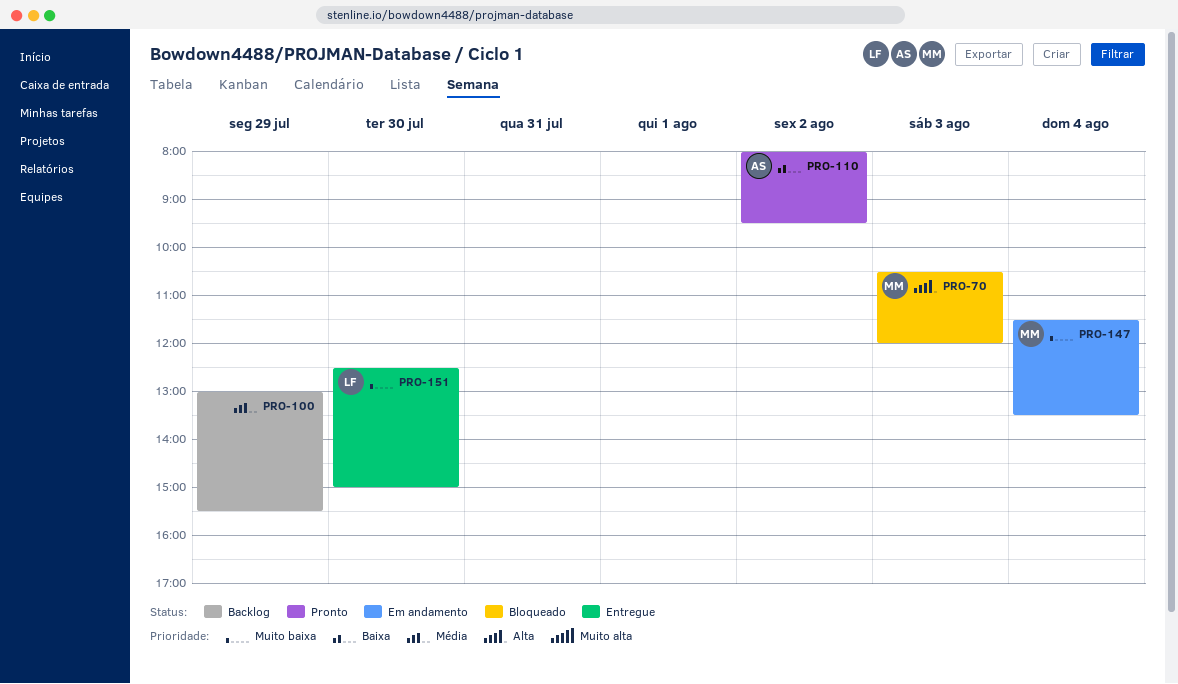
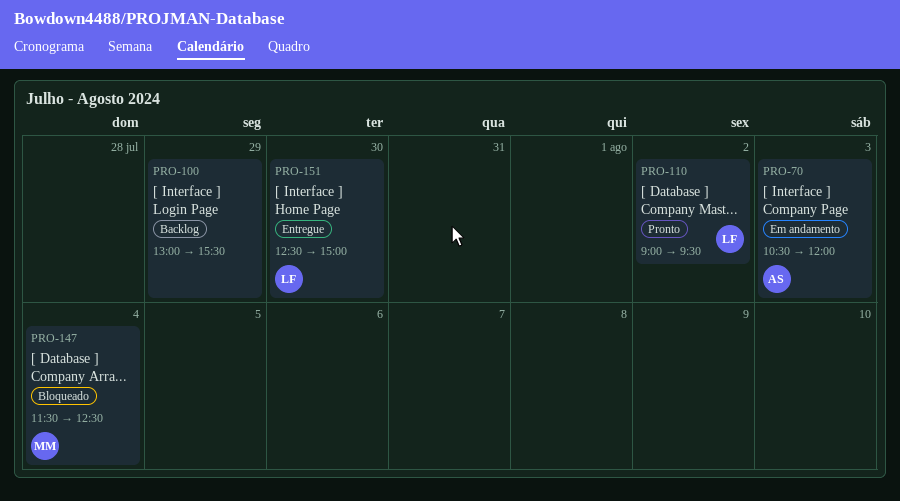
PRO-70, status: Bloqueado -> Em andamento
PRO-70, owner: MM -> AS
PRO-110, owner: AS -> LF
PRO-110, begins: 08:00 -> 09:00
PRO-147, status: Em andamento -> Bloqueado
PRO-147, ends: 13:30 -> 12:30

